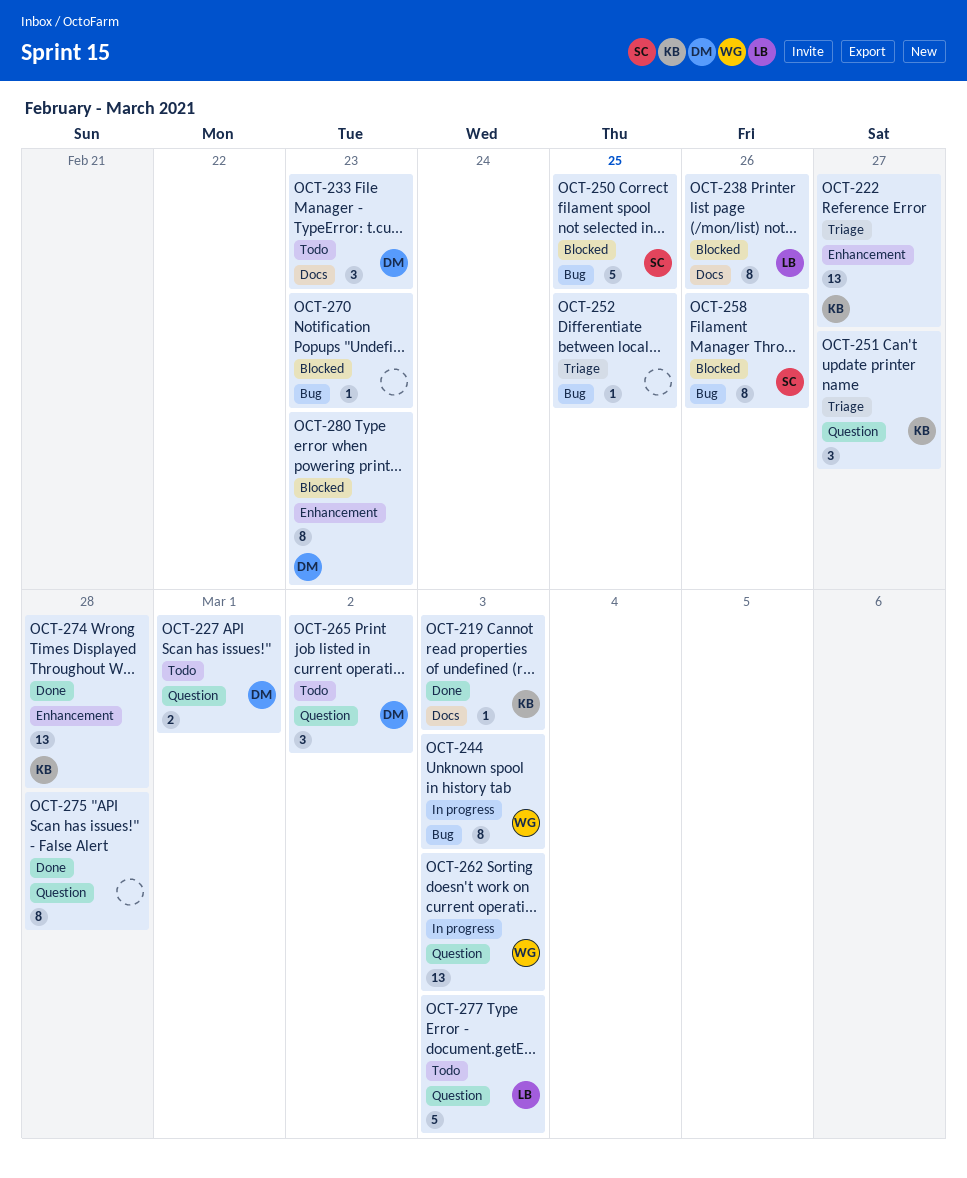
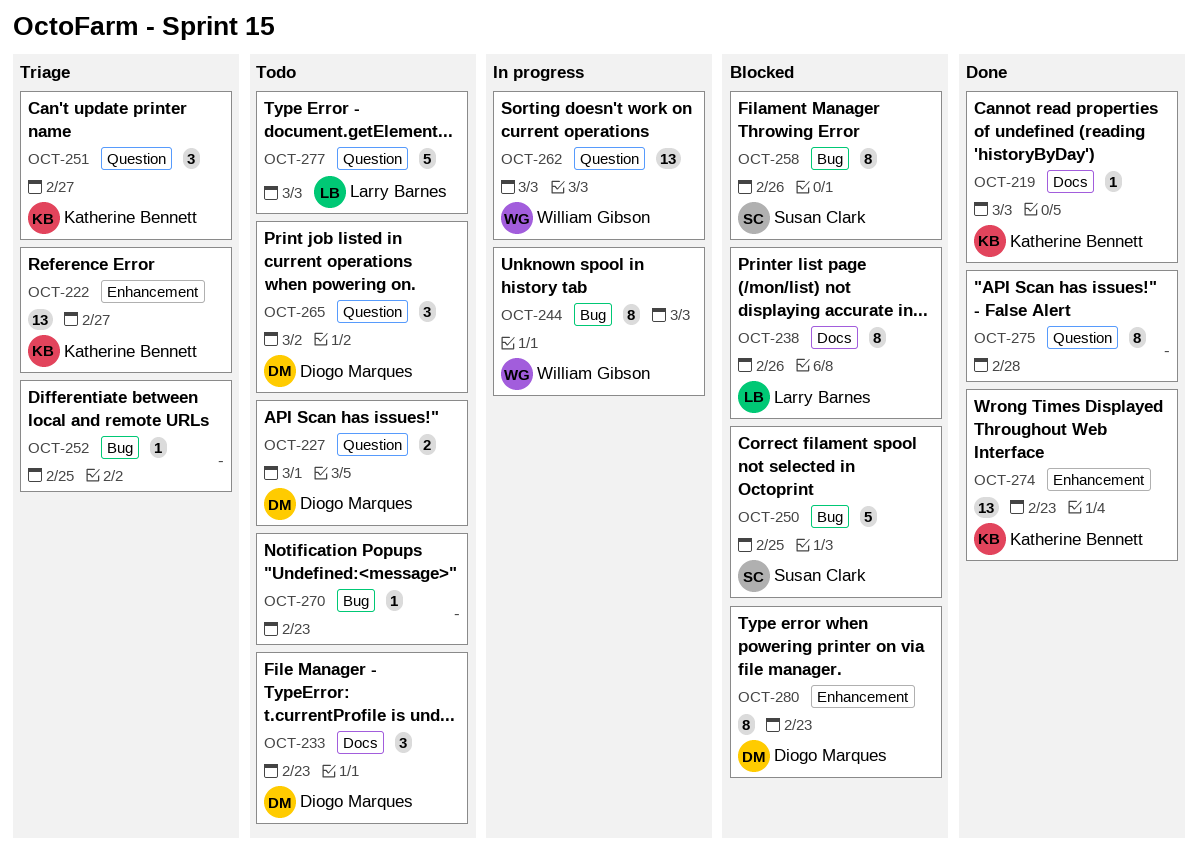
OCT-270, status: Blocked -> Todo
OCT-274, due: Feb 28 -> Feb 23

